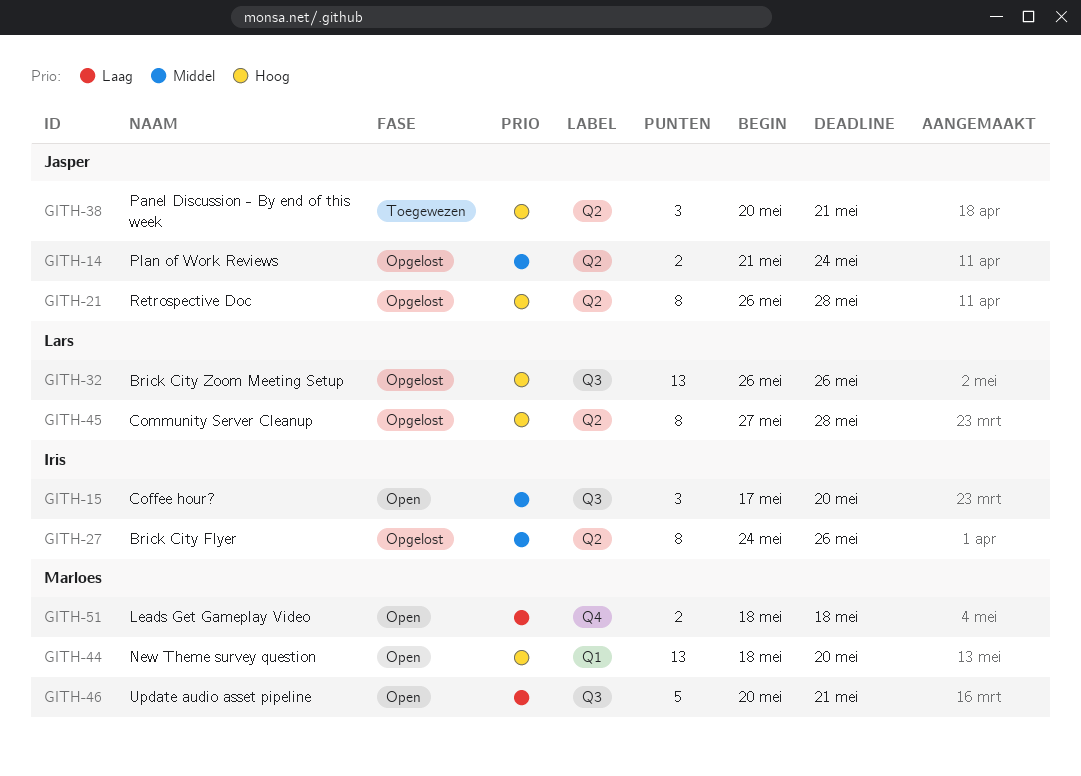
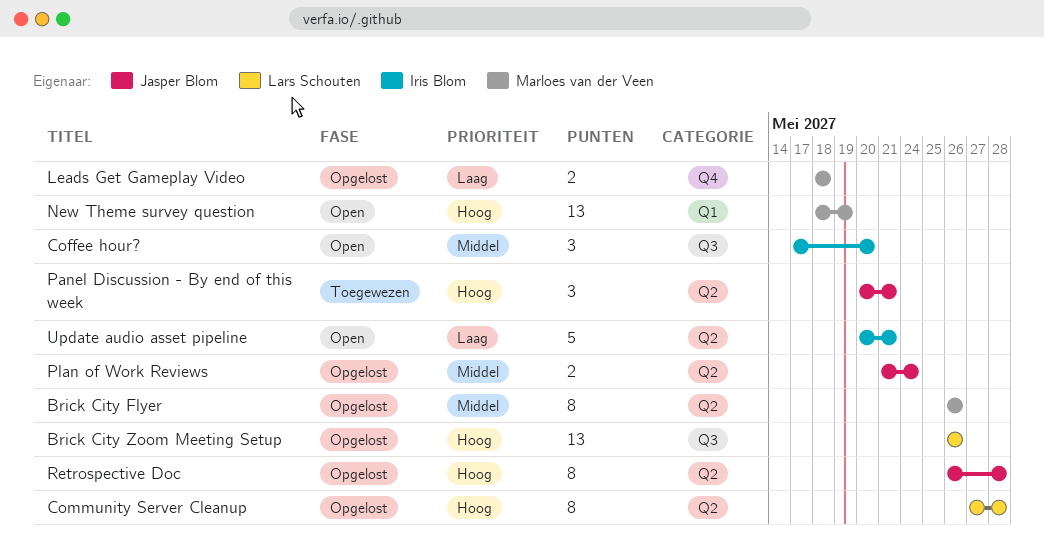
Brick City Flyer, owner: Iris Blom -> Marloes van der Veen
Brick City Flyer, start: May 24 -> May 26
Leads Get Gameplay Video, status: Open -> Opgelost
New Theme survey question, due: May 20 -> May 19
Update audio asset pipeline, owner: Marloes van der Veen -> Iris Blom
Update audio asset pipeline, label: Q3 -> Q2

